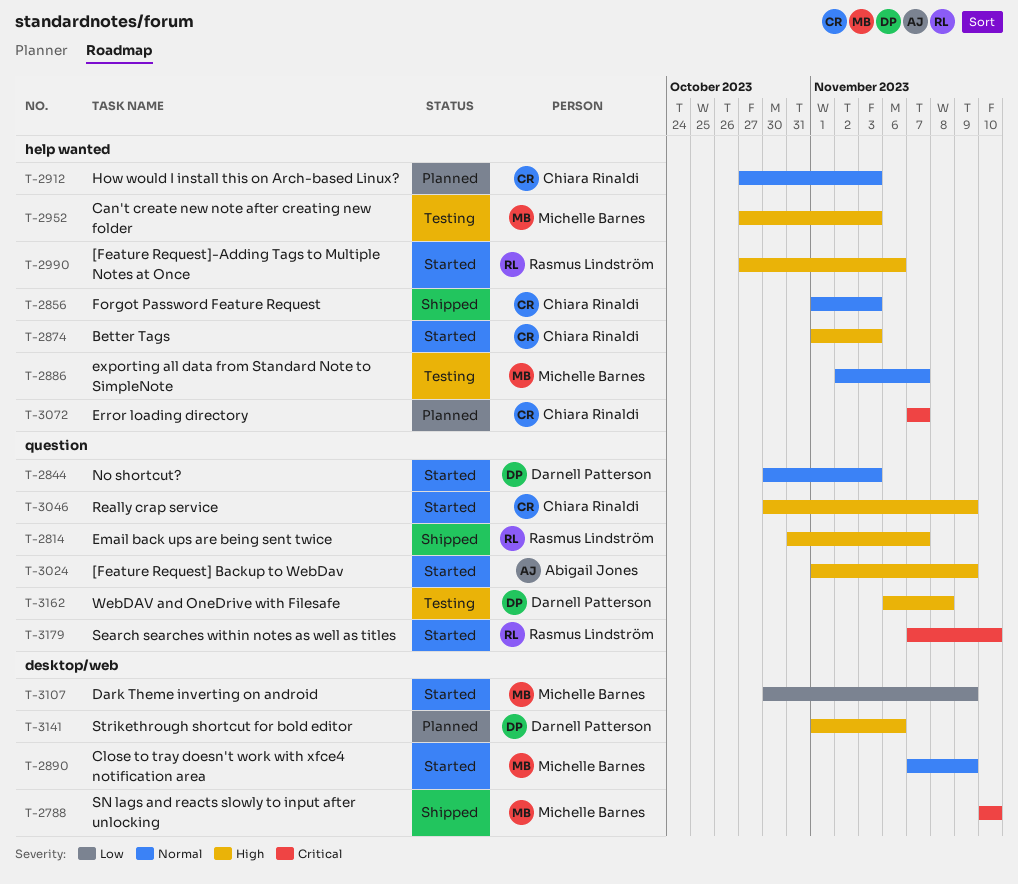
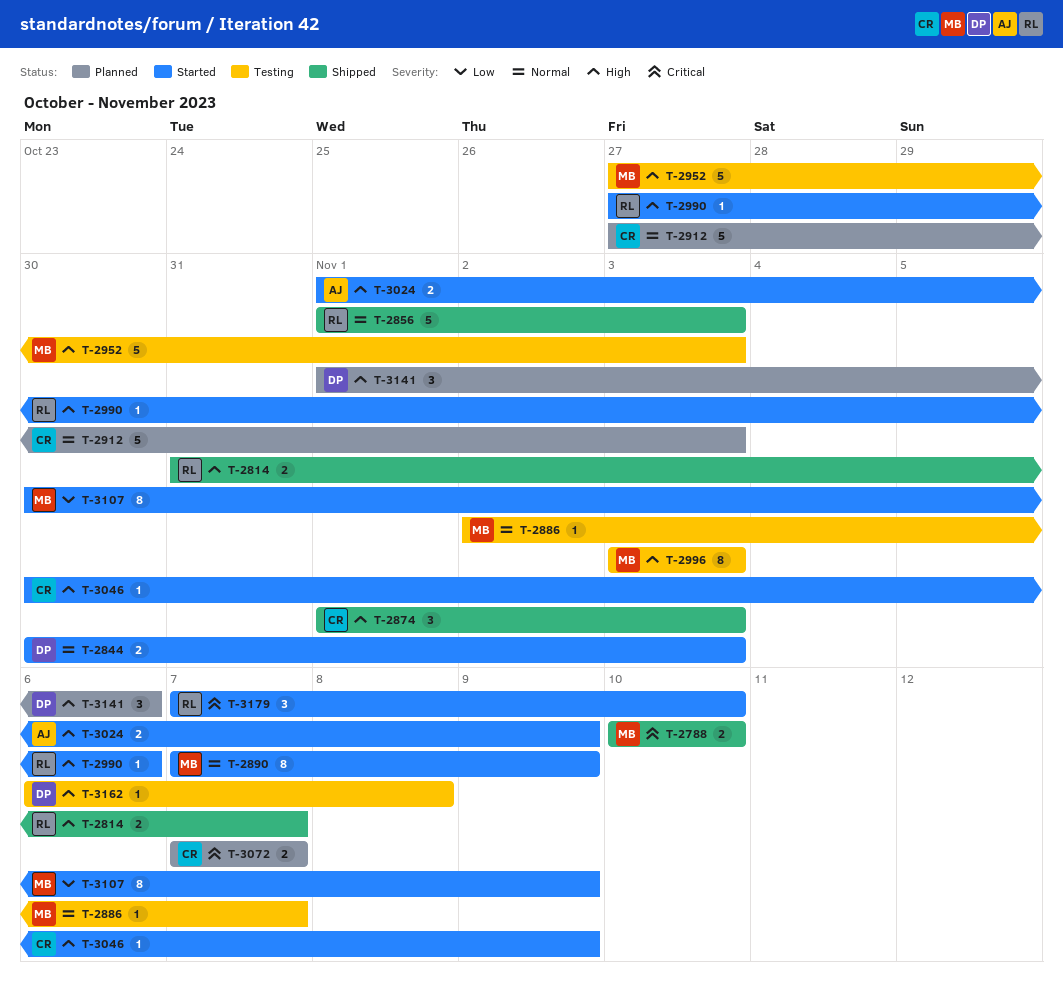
T-2856, owner: Chiara Rinaldi -> Rasmus Lindström
T-2874, status: Started -> Shipped
T-2996: none -> present

